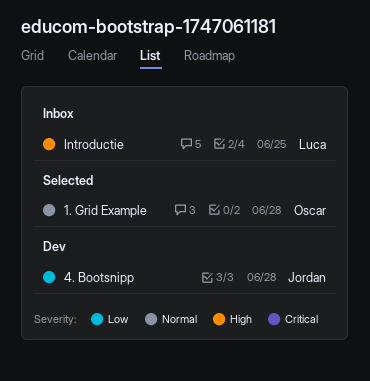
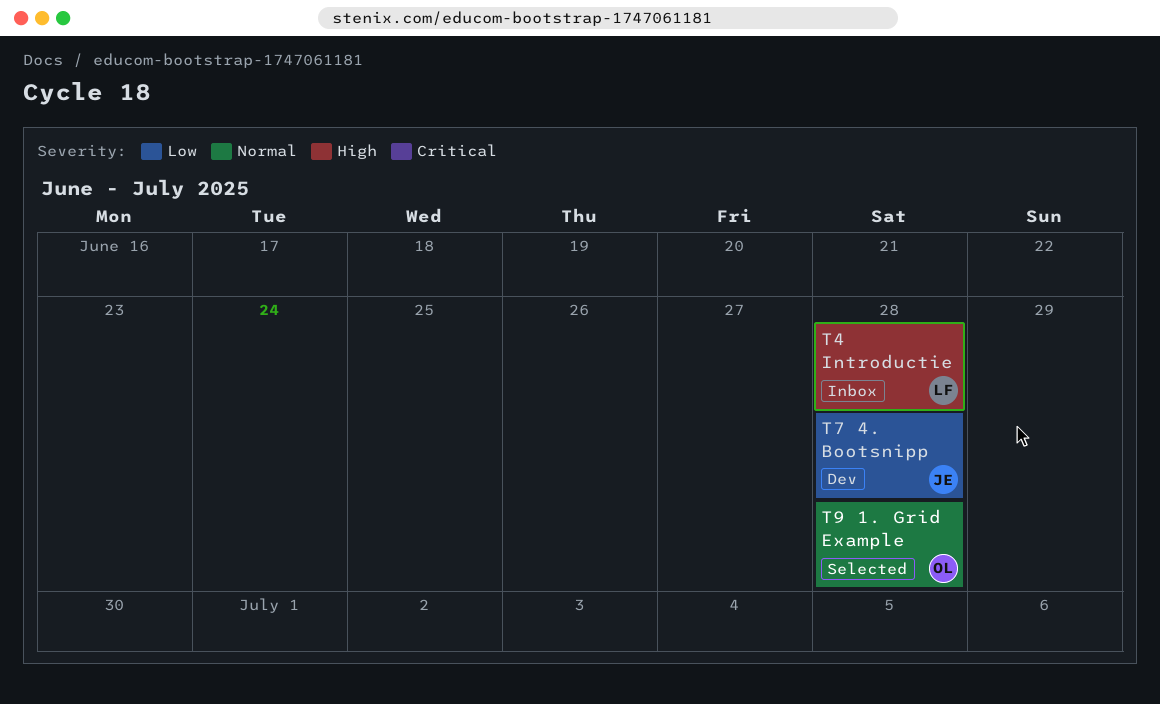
Introductie, due: Jun 25 -> Jun 28

